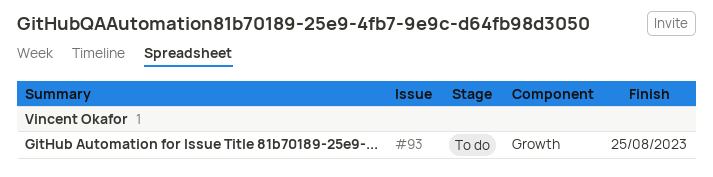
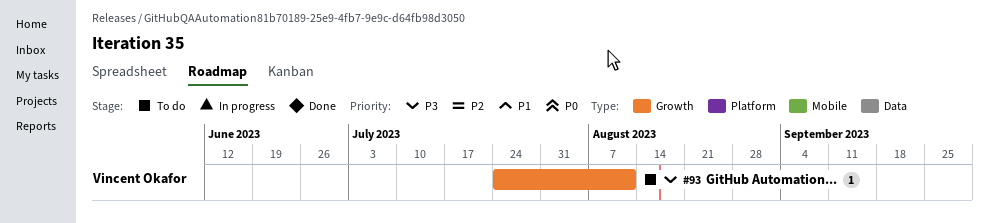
#93, due: Aug 25 -> Aug 11

